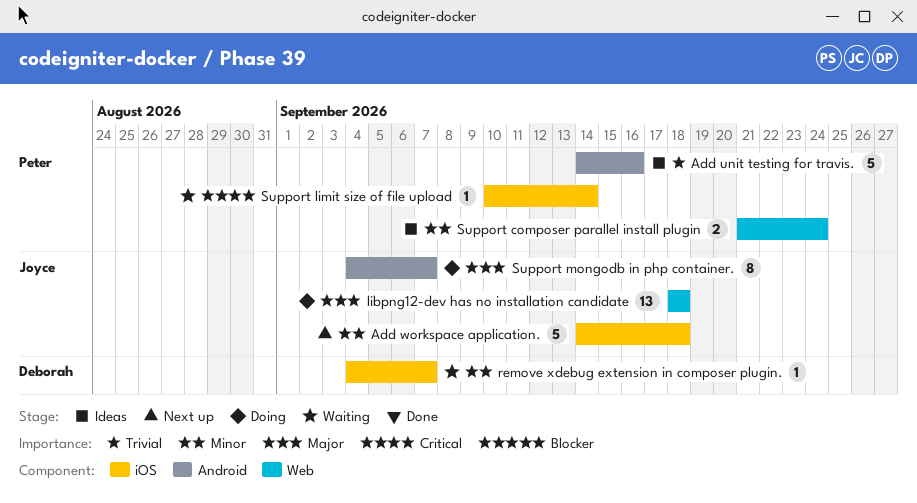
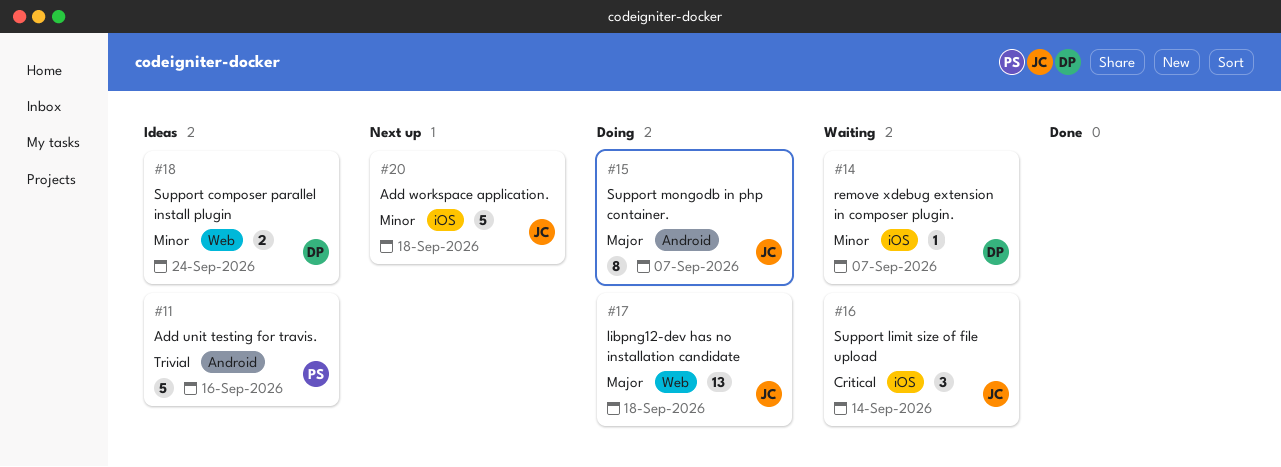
Support composer parallel install plugin, owner: Peter -> Deborah
Support limit size of file upload, owner: Peter -> Joyce
Support limit size of file upload, estimate: 1 -> 3

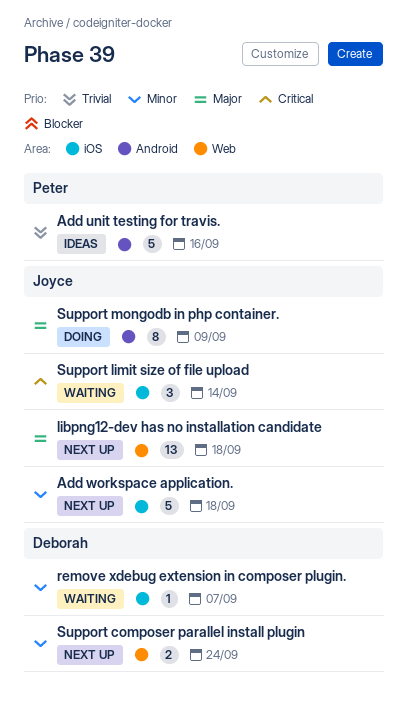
libpng12-dev has no installation candidate, status: Doing -> Next up
Support composer parallel install plugin, status: Ideas -> Next up
Support mongodb in php container., due: Sep 7 -> Sep 9

